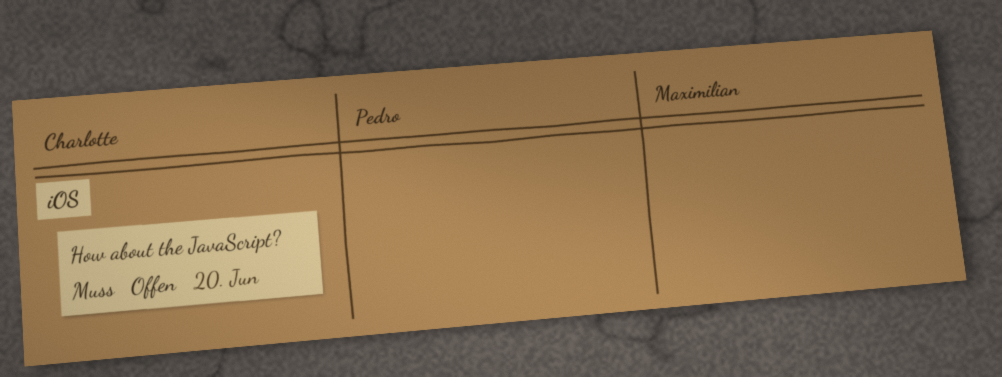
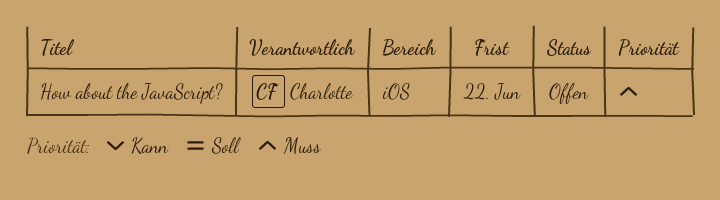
How about the JavaScript?, due: Jun 20 -> Jun 22

